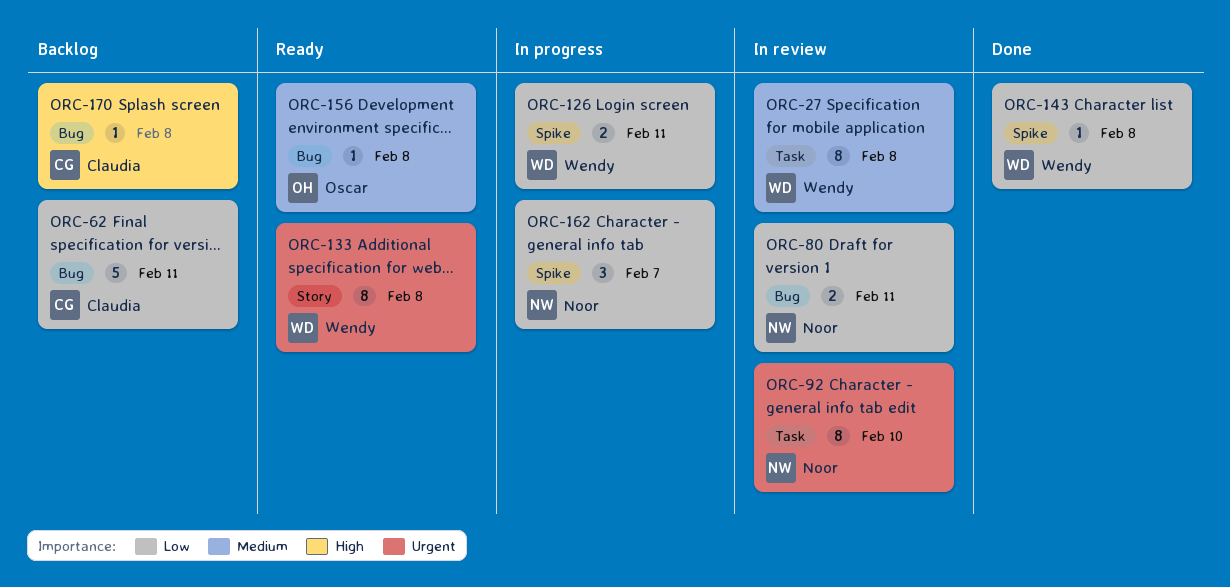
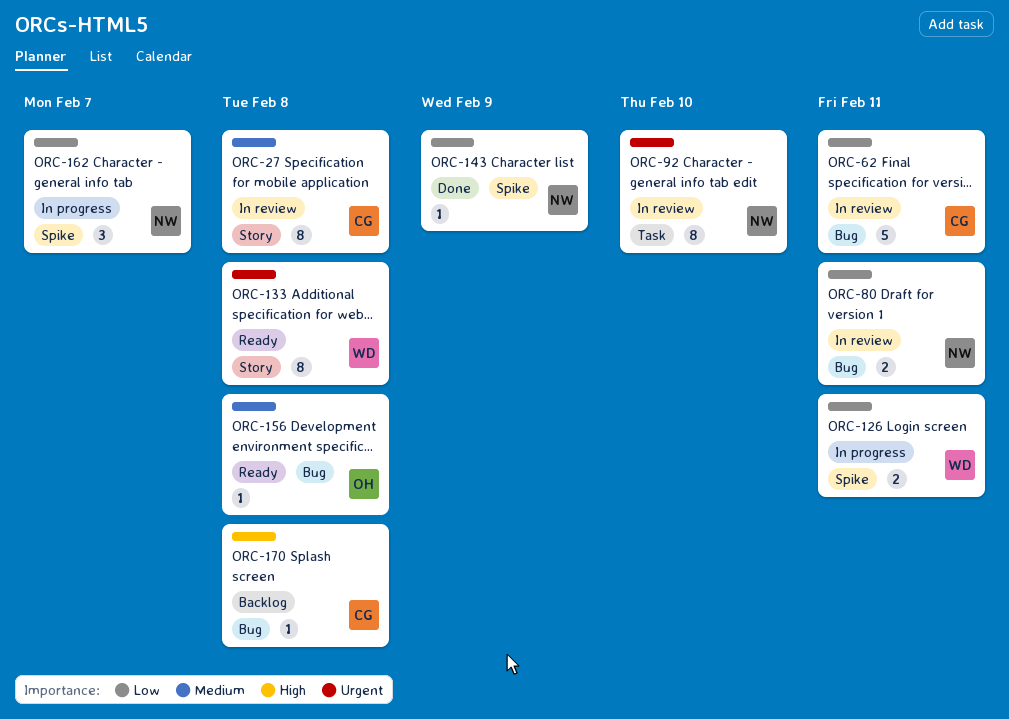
ORC-27, owner: Wendy -> Claudia
ORC-27, label: Task -> Story
ORC-62, status: Backlog -> In review
ORC-143, owner: Wendy -> Noor
ORC-143, due: Feb 8 -> Feb 9

